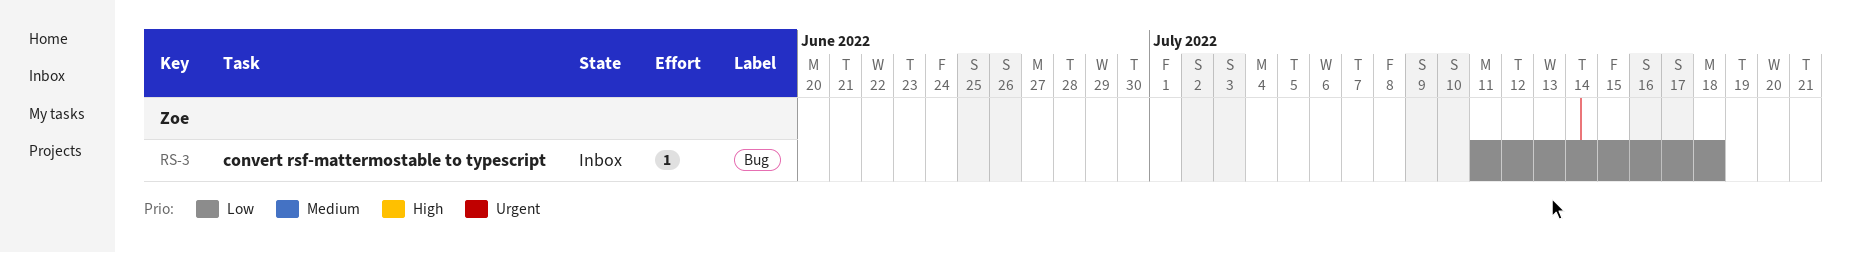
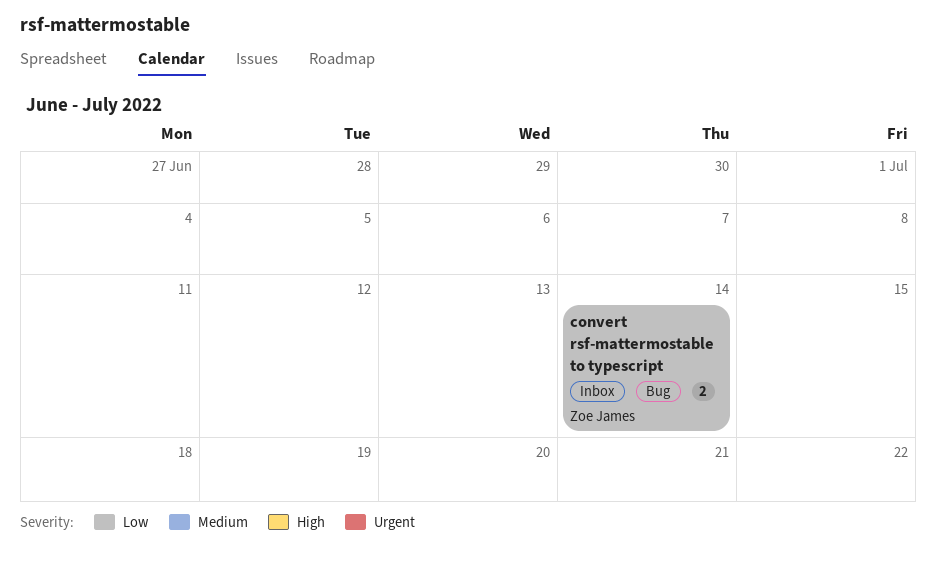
convert rsf-mattermostable to typescript, estimate: 1 -> 2
convert rsf-mattermostable to typescript, due: Jul 18 -> Jul 14

